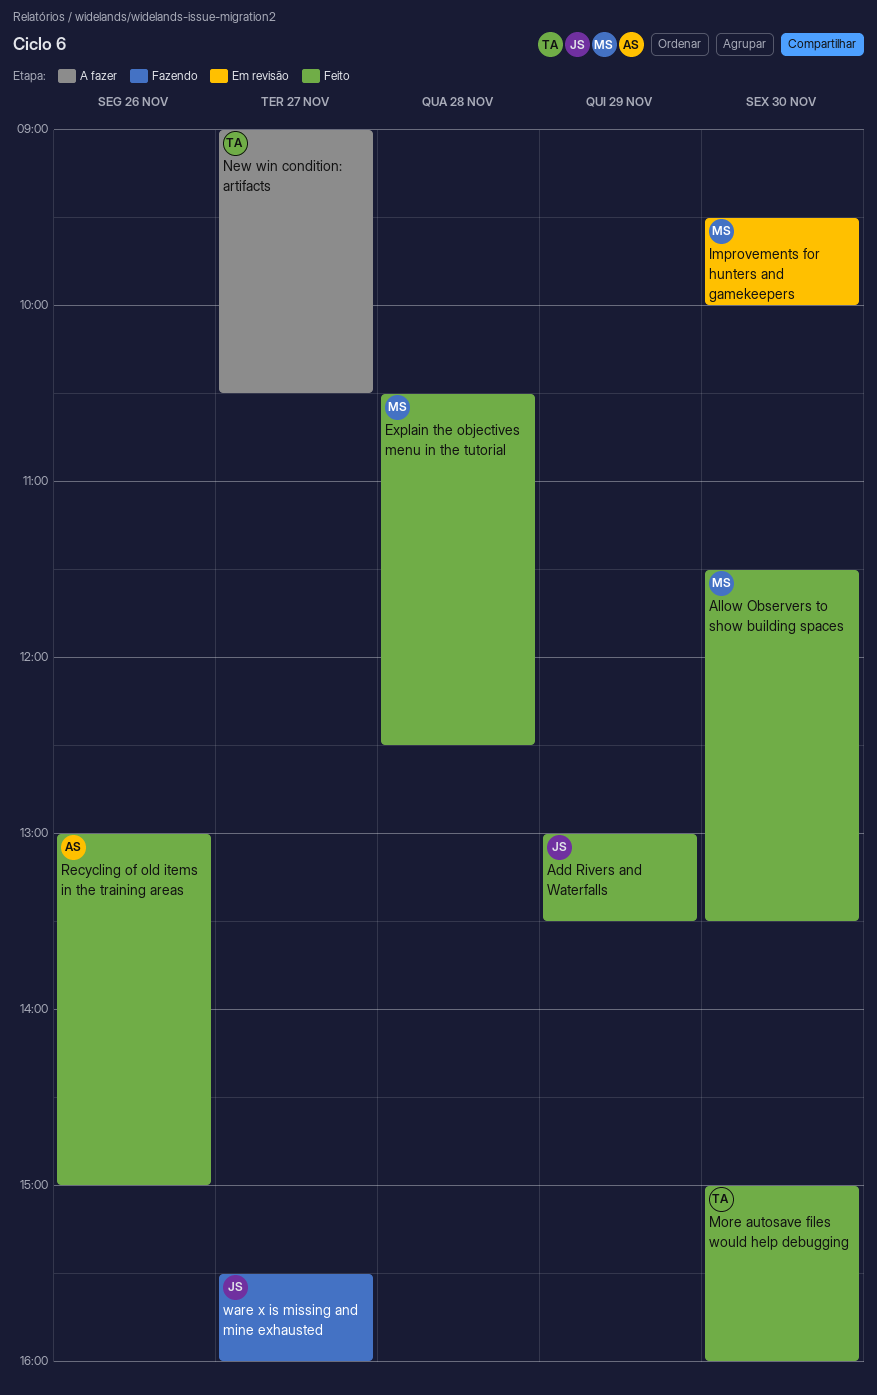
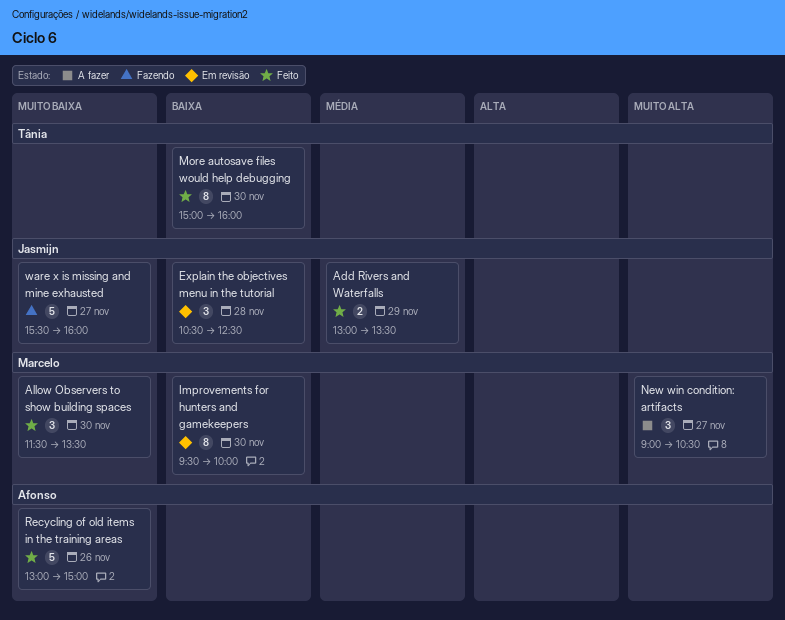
Explain the objectives menu in the tutorial, status: Feito -> Em revisão
Explain the objectives menu in the tutorial, owner: Marcelo -> Jasmijn
New win condition: artifacts, owner: Tânia -> Marcelo

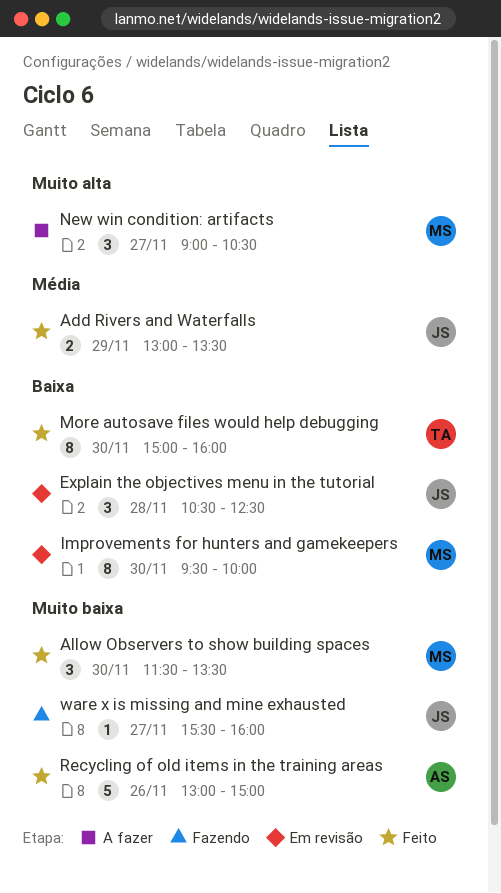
ware x is missing and mine exhausted, estimate: 5 -> 1

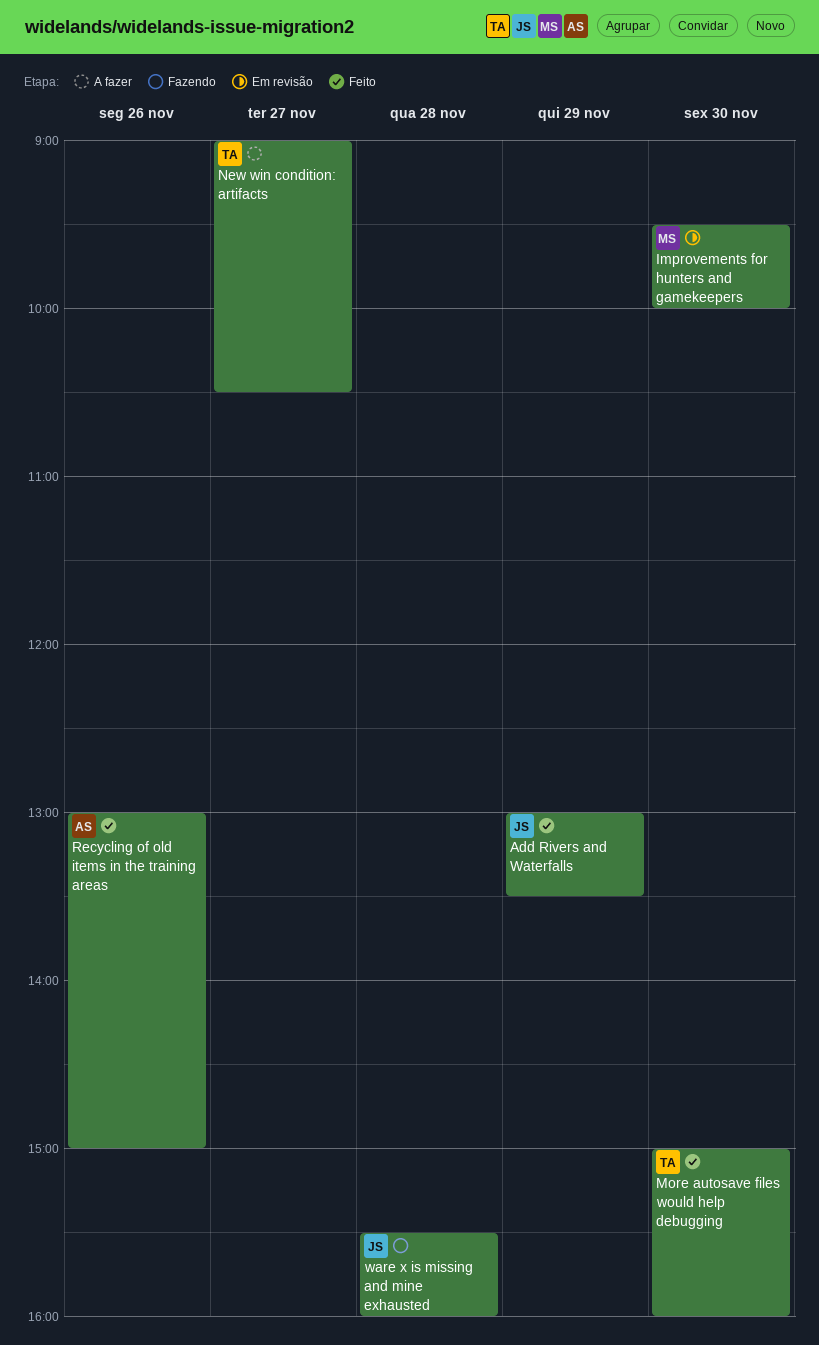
Allow Observers to show building spaces: present -> none
Explain the objectives menu in the tutorial: present -> none
New win condition: artifacts, owner: MS -> TA
ware x is missing and mine exhausted, day: Nov 27 -> Nov 28

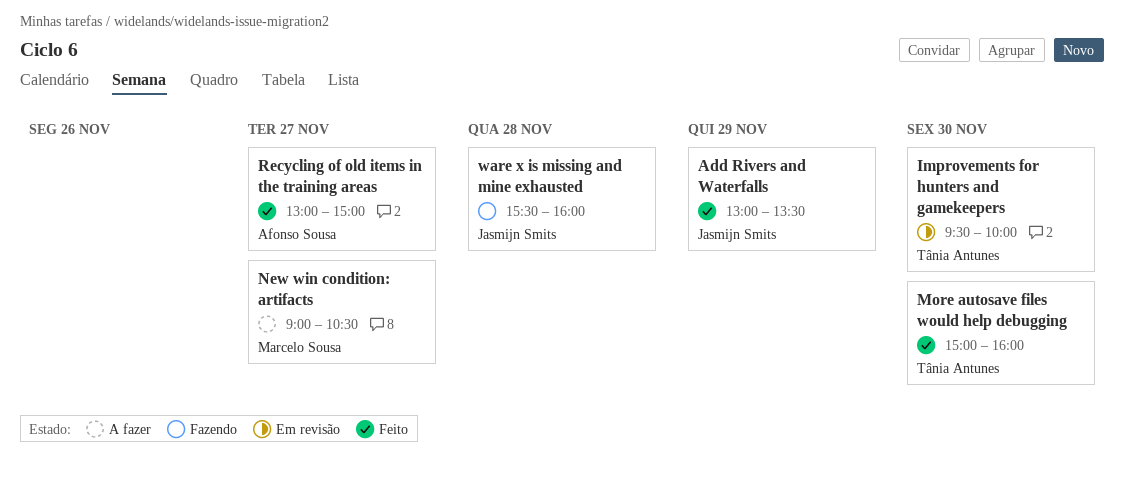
Improvements for hunters and gamekeepers, owner: Marcelo Sousa -> Tânia Antunes
New win condition: artifacts, owner: Tânia Antunes -> Marcelo Sousa
Recycling of old items in the training areas, day: Nov 26 -> Nov 27

